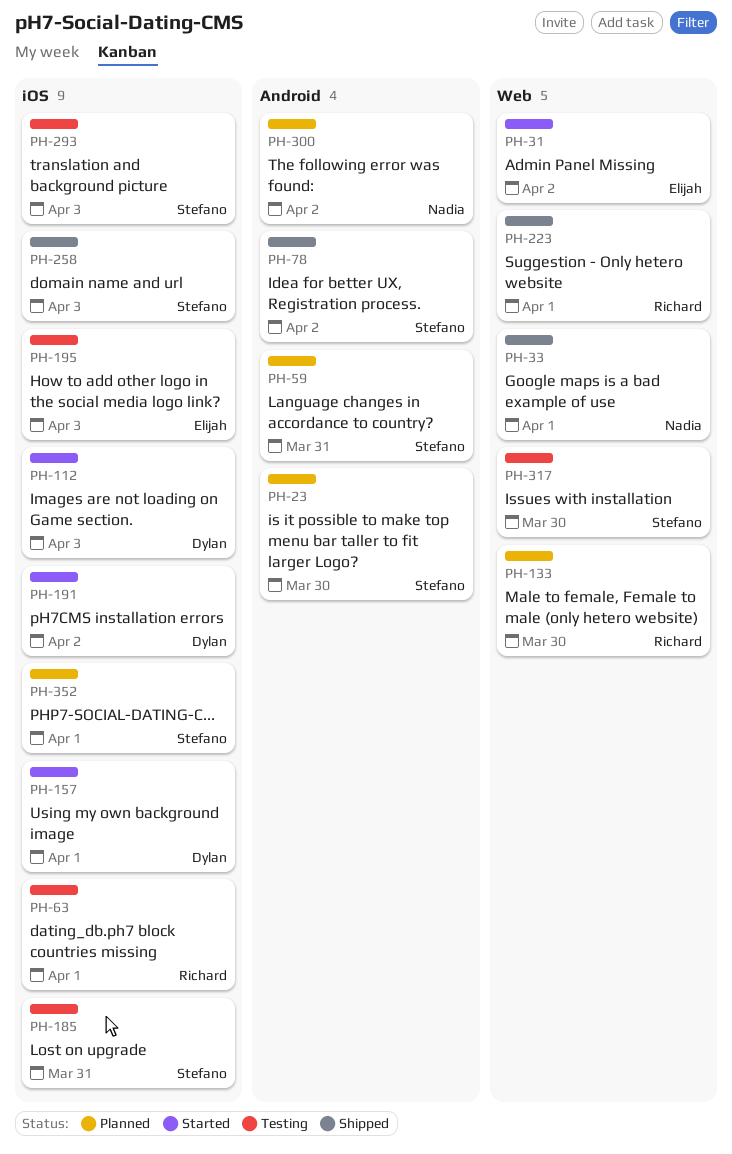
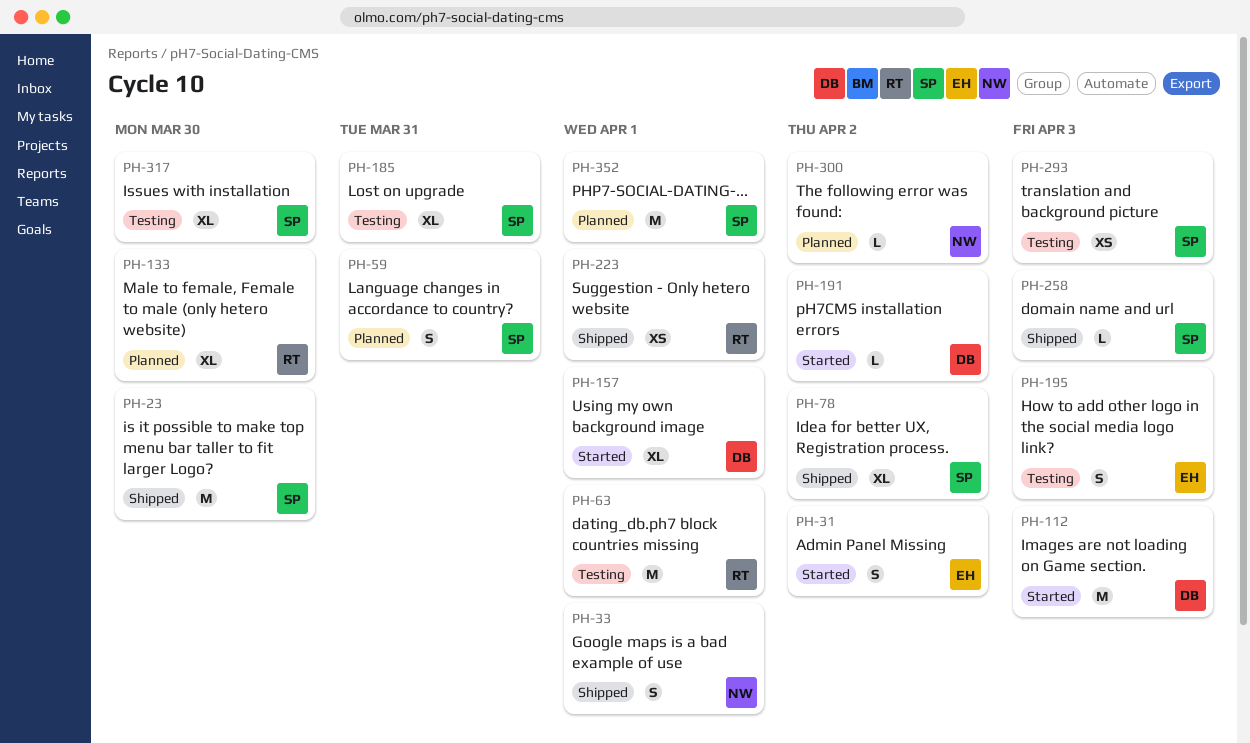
PH-23, status: Planned -> Shipped

